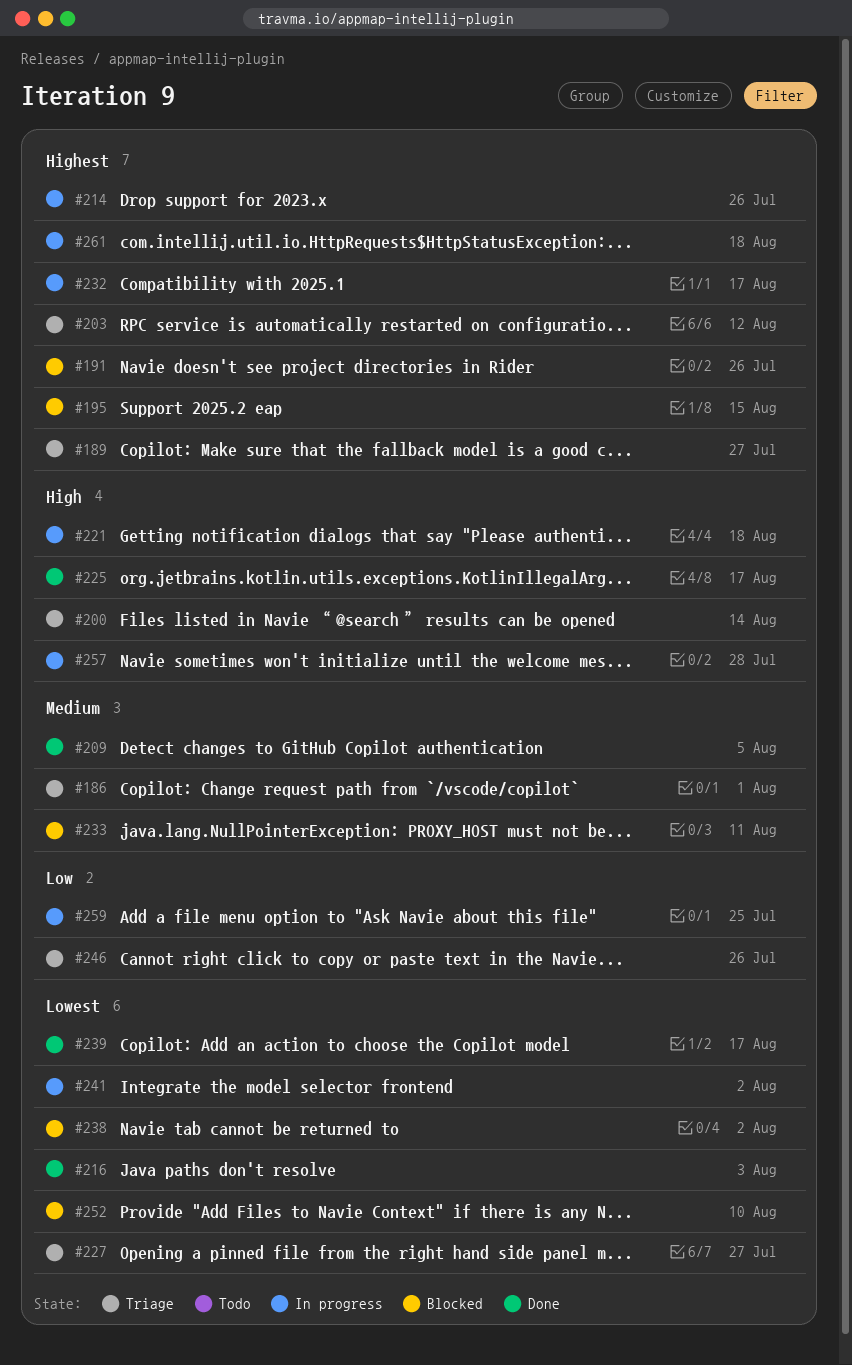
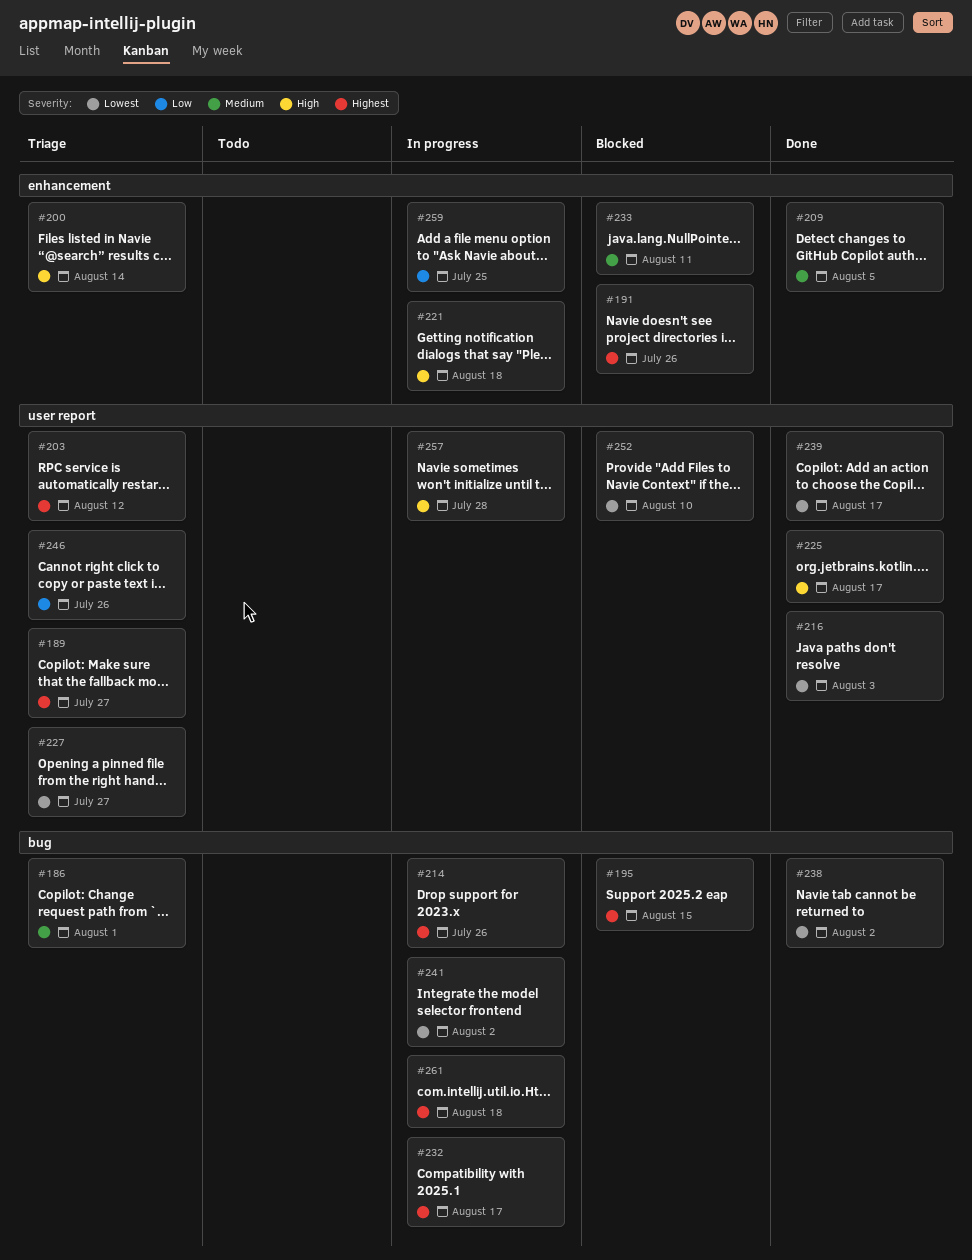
#238, status: Blocked -> Done

